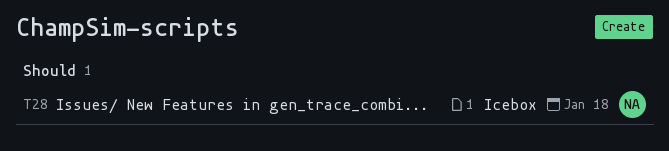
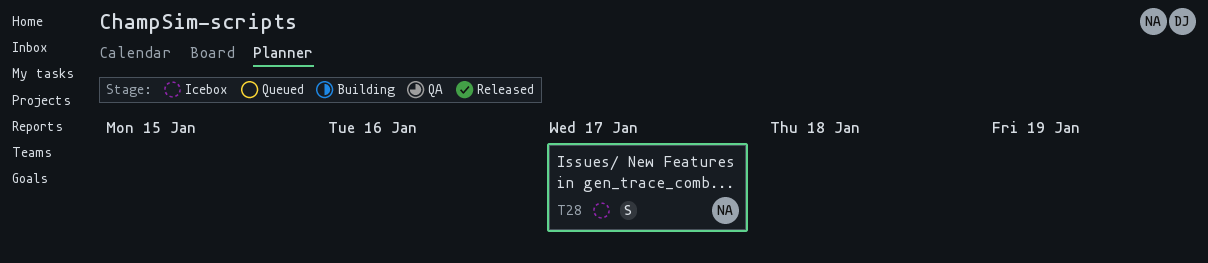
T28, due: Jan 18 -> Jan 17

